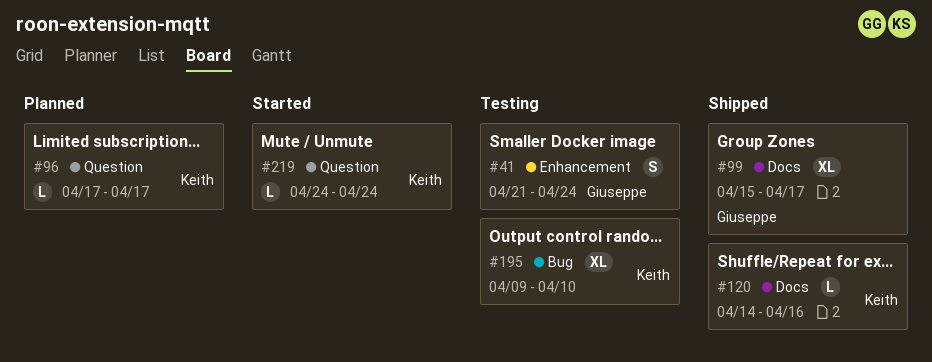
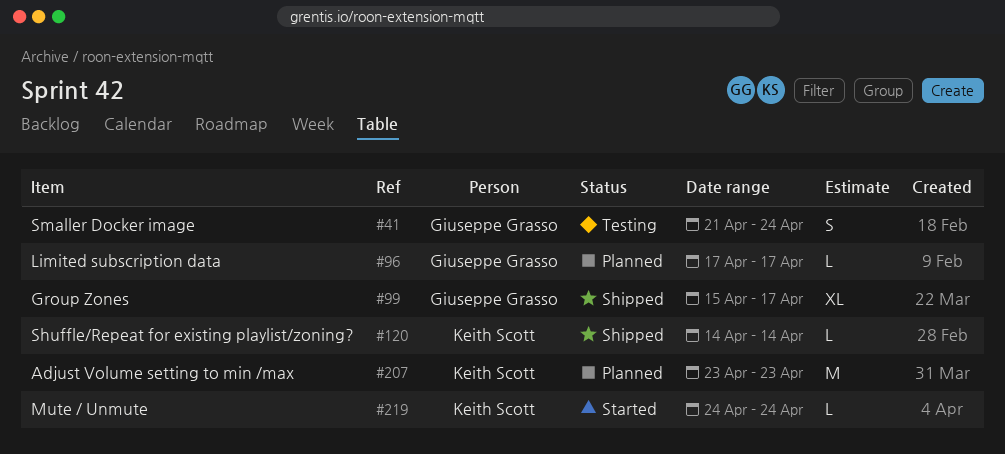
#96, owner: Keith Scott -> Giuseppe Grasso
#120, due: Apr 16 -> Apr 14
#195: present -> none
#207: none -> present

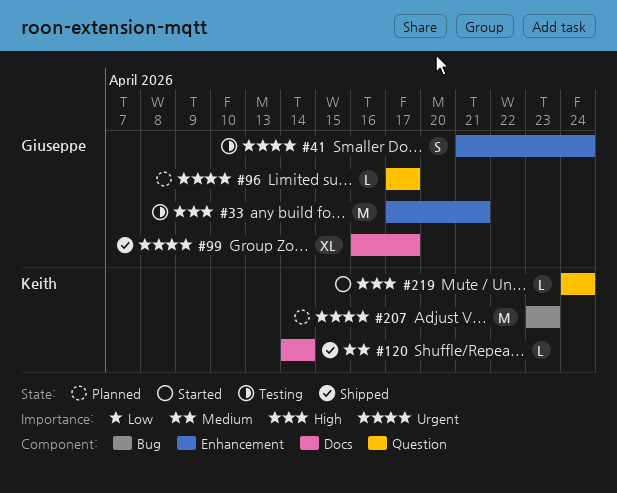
#33: none -> present
#99, start: Apr 15 -> Apr 16

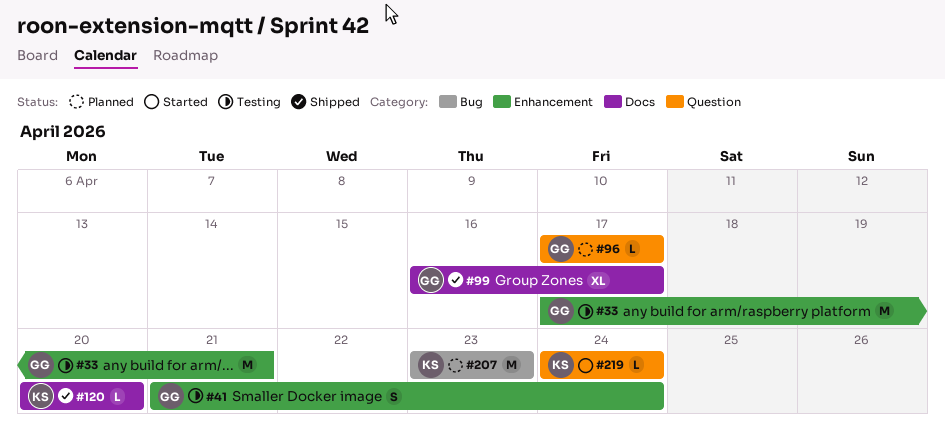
#120, start: Apr 14 -> Apr 20
#120, due: Apr 14 -> Apr 20

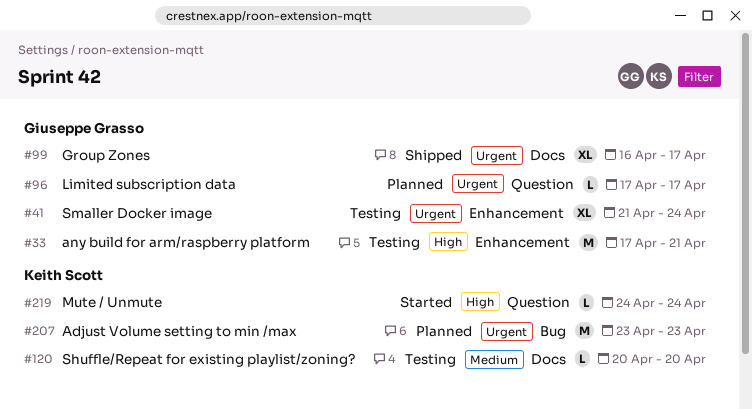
#41, estimate: S -> XL
#120, status: Shipped -> Testing

